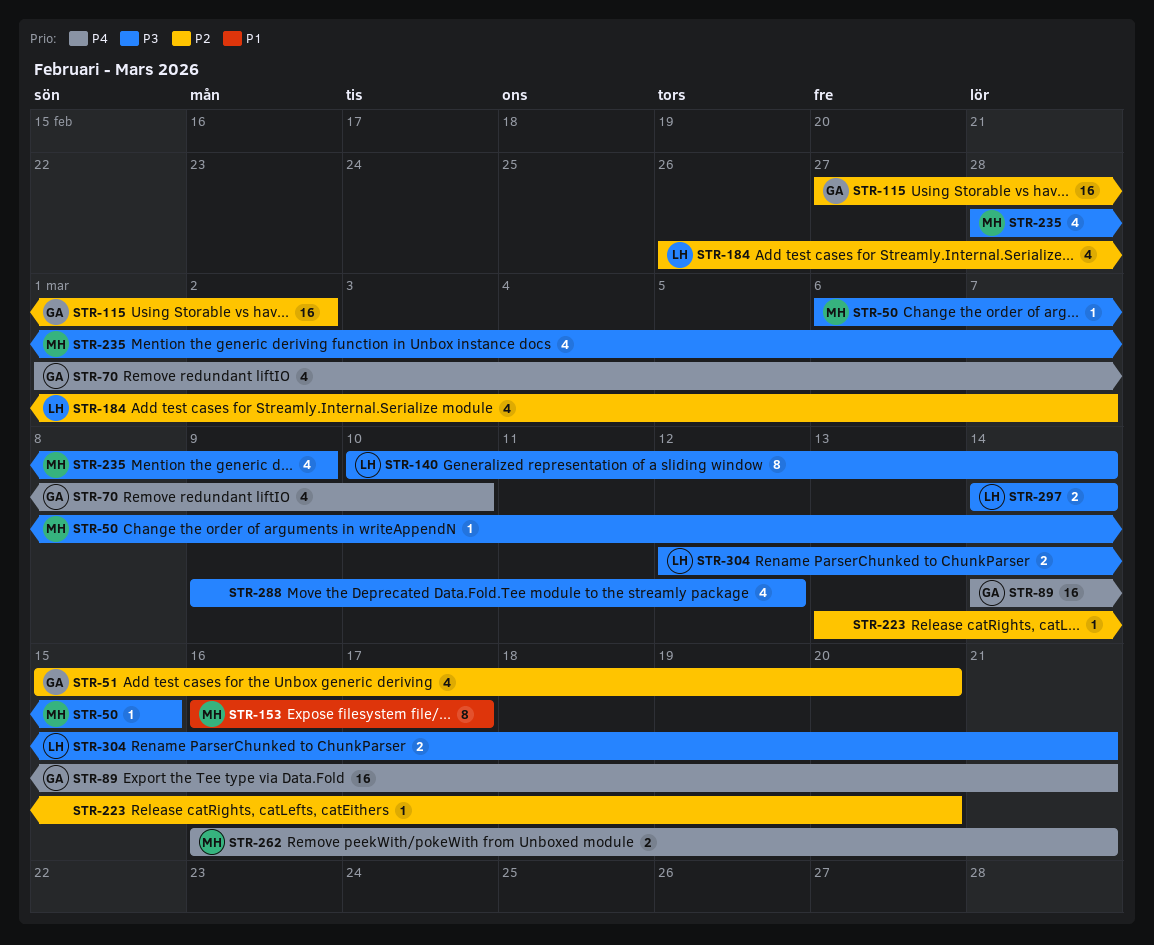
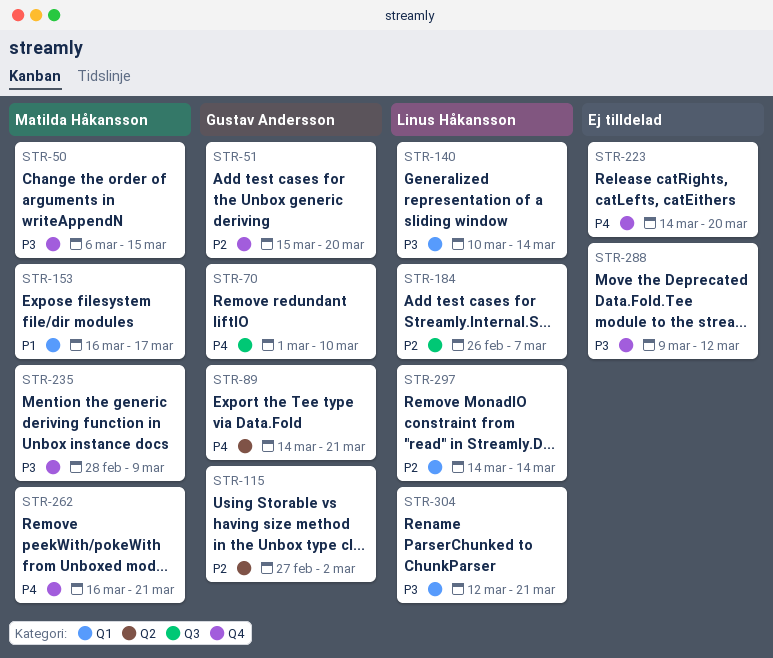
STR-223, priority: P2 -> P4
STR-223, start: Mar 13 -> Mar 14
STR-297, priority: P3 -> P2

